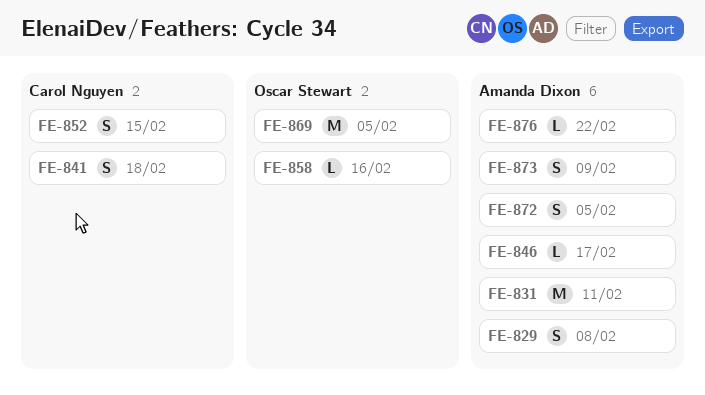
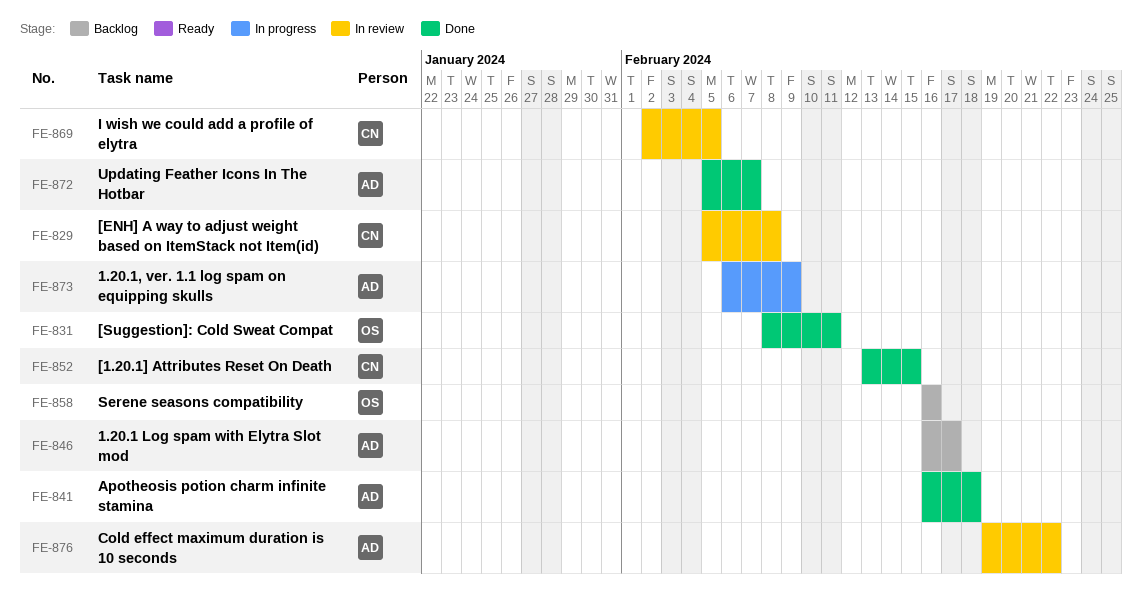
FE-829, owner: Amanda Dixon -> Carol Nguyen
FE-831, owner: Amanda Dixon -> Oscar Stewart
FE-841, owner: Carol Nguyen -> Amanda Dixon
FE-869, owner: Oscar Stewart -> Carol Nguyen
FE-872, due: Feb 5 -> Feb 7

